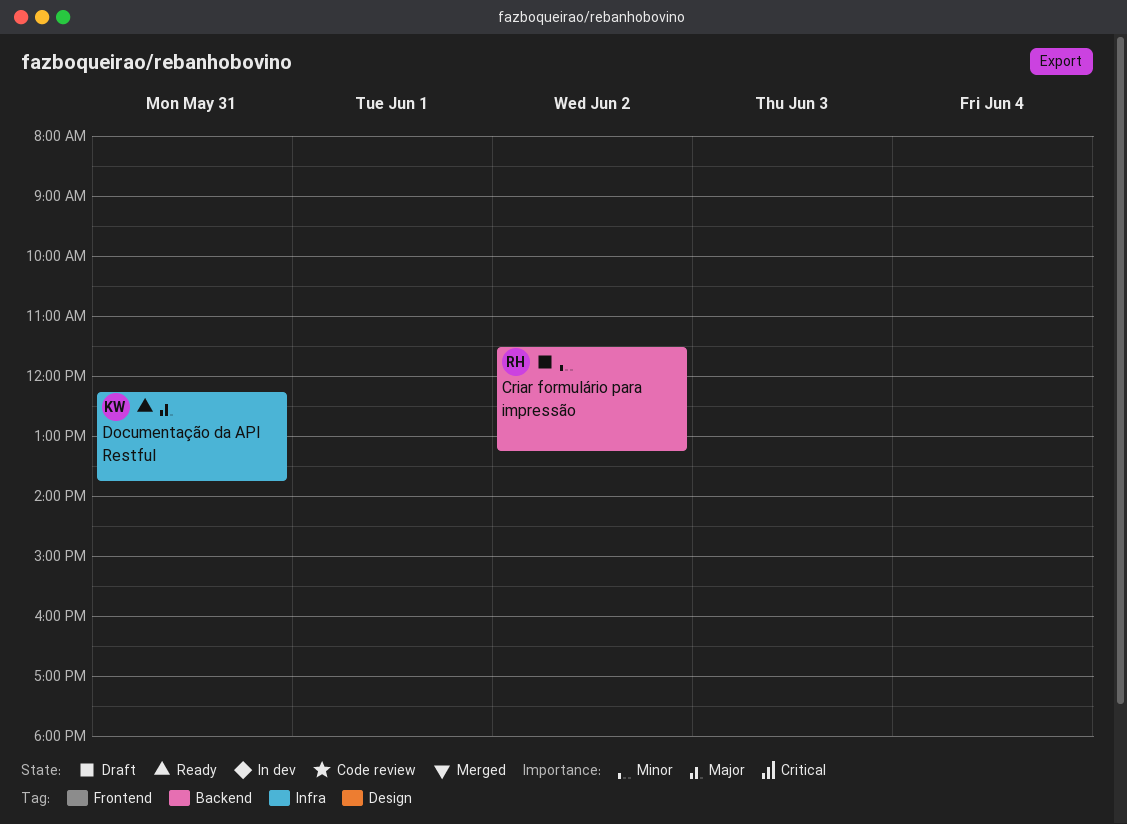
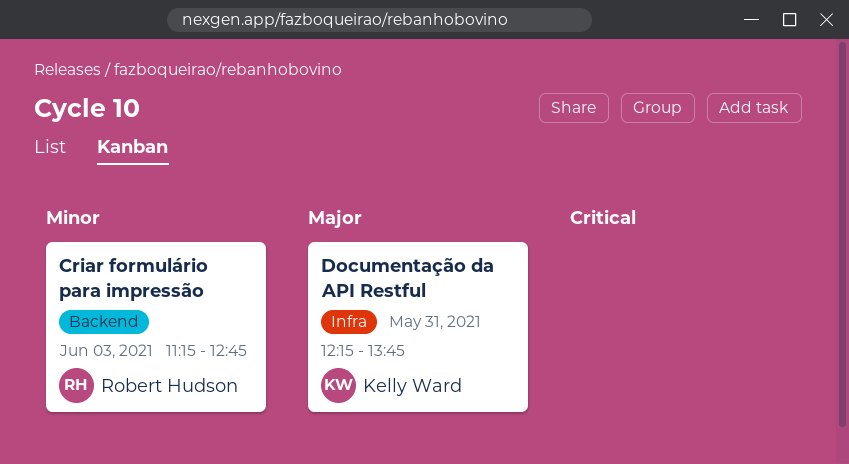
Criar formulário para impressão, day: Jun 2 -> Jun 3
Criar formulário para impressão, begins: 11:30 -> 11:15
Criar formulário para impressão, ends: 13:15 -> 12:45

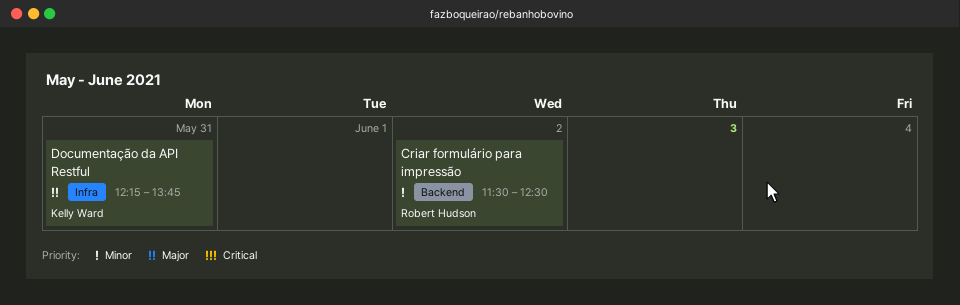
Criar formulário para impressão, day: Jun 3 -> Jun 2
Criar formulário para impressão, begins: 11:15 -> 11:30
Criar formulário para impressão, ends: 12:45 -> 12:30

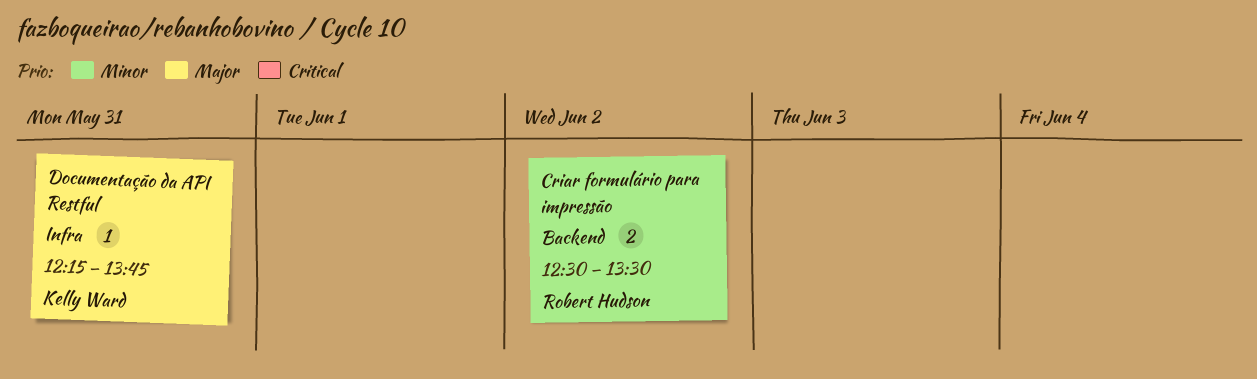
Criar formulário para impressão, begins: 11:30 -> 12:30
Criar formulário para impressão, ends: 12:30 -> 13:30

